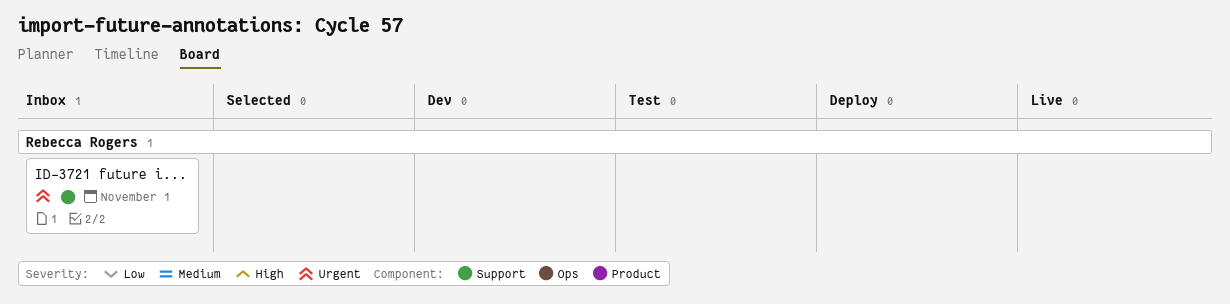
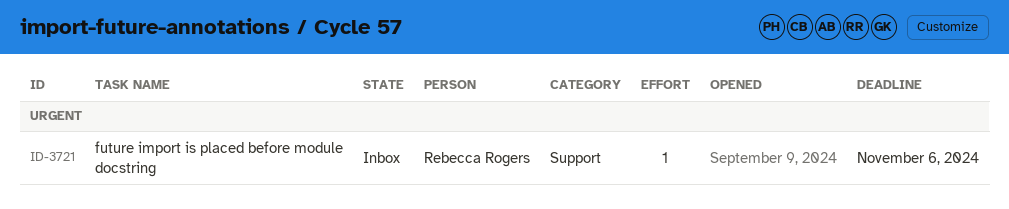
ID-3721, due: Nov 1 -> Nov 6

